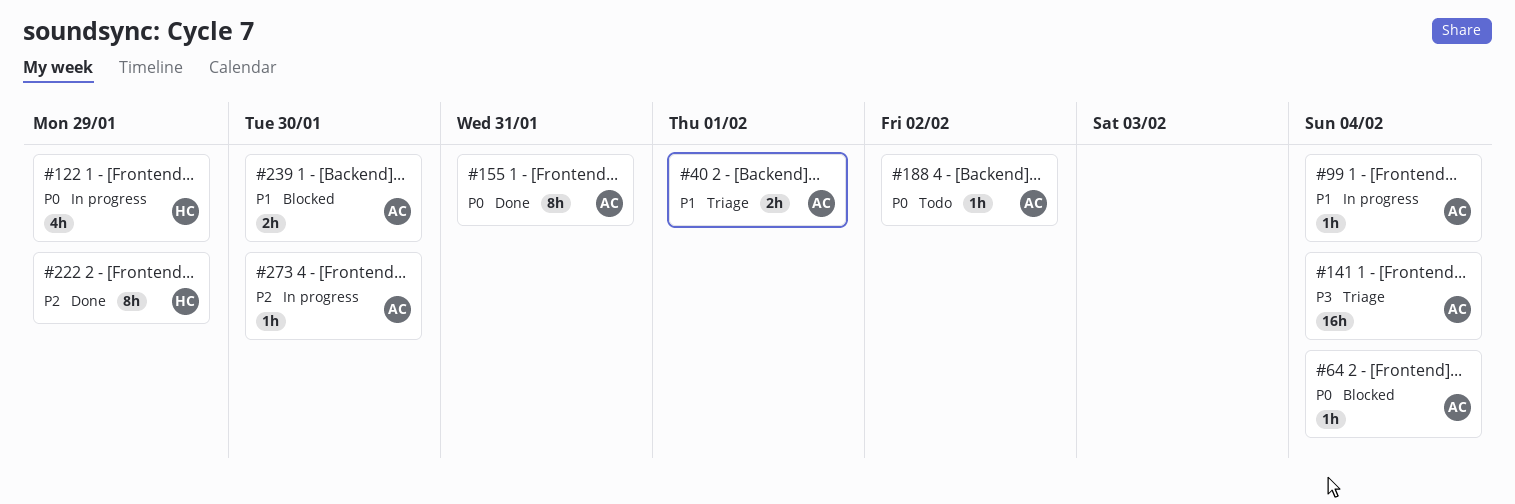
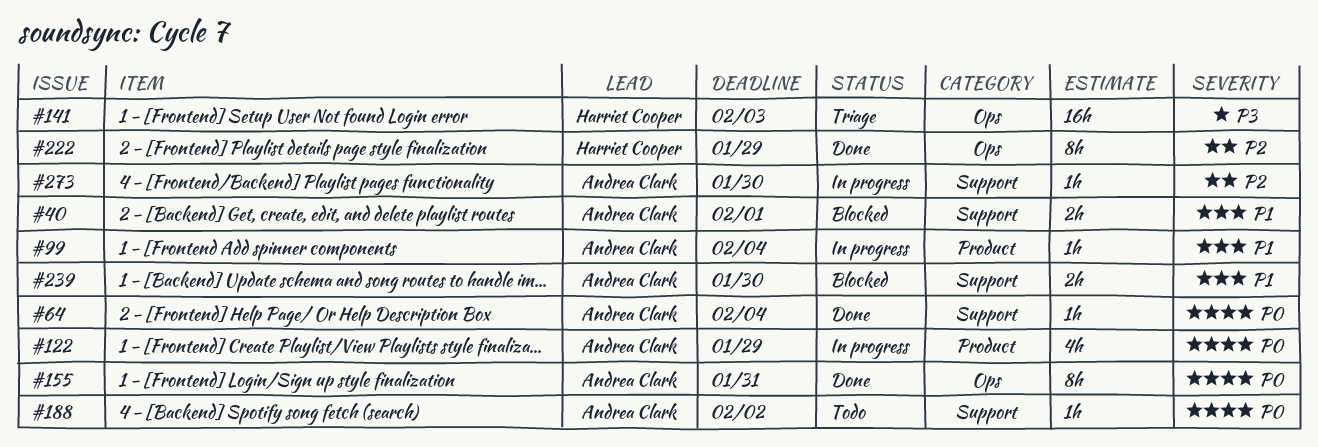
#40, status: Triage -> Blocked
#64, status: Blocked -> Done
#122, owner: Harriet Cooper -> Andrea Clark
#141, owner: Andrea Clark -> Harriet Cooper
#141, due: Feb 4 -> Feb 3

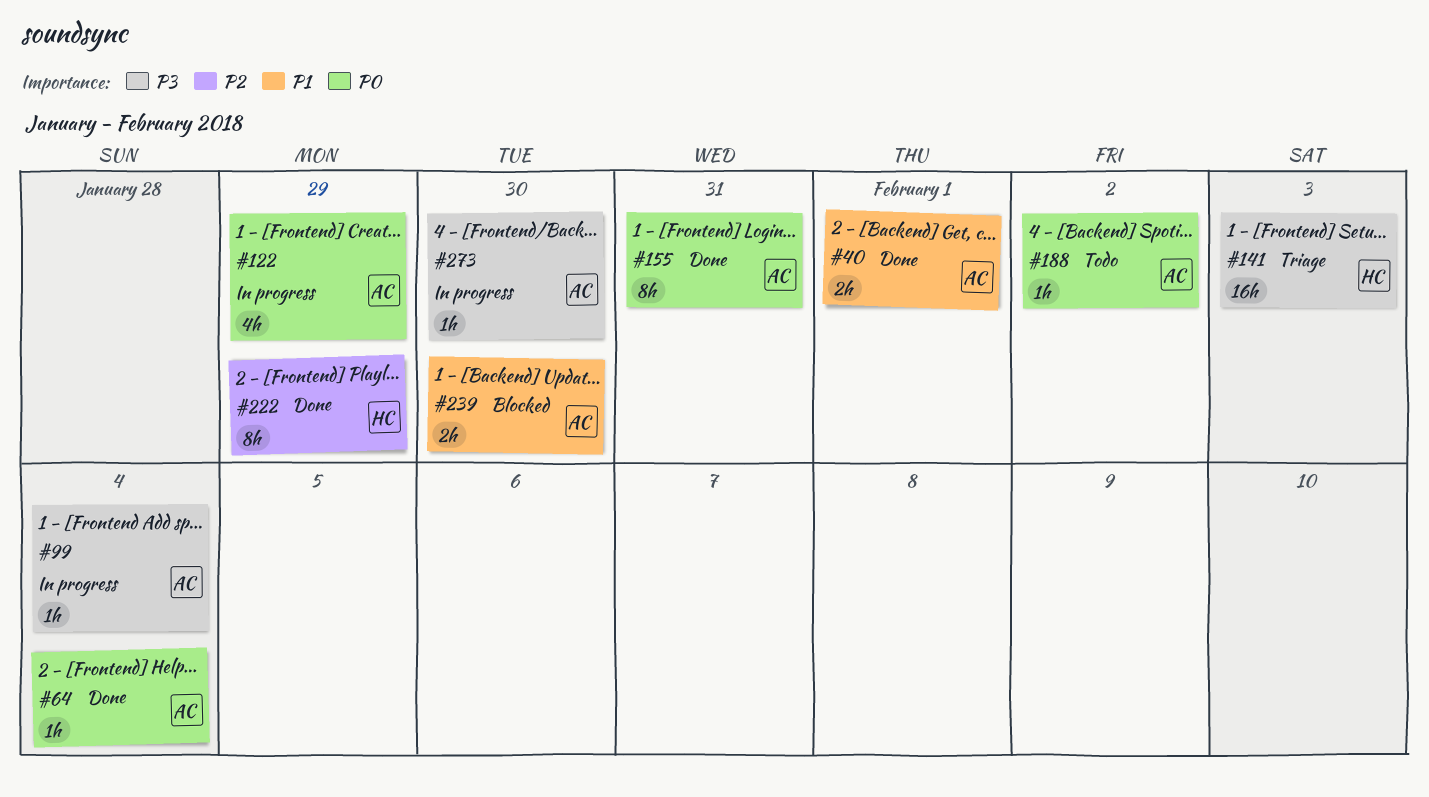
#40, status: Blocked -> Done
#99, priority: P1 -> P3
#273, priority: P2 -> P3

